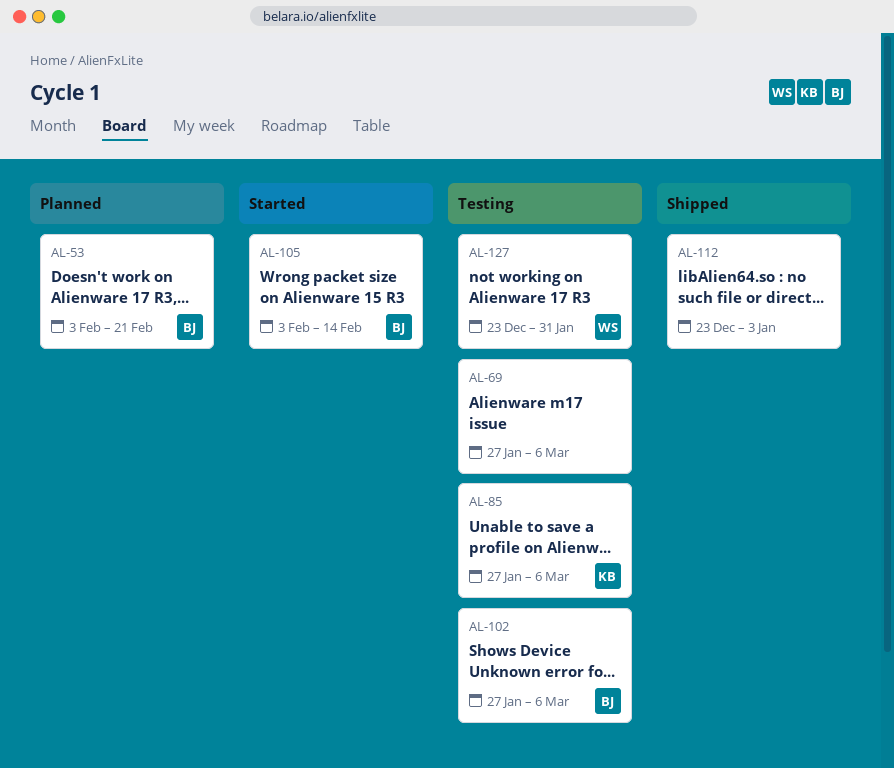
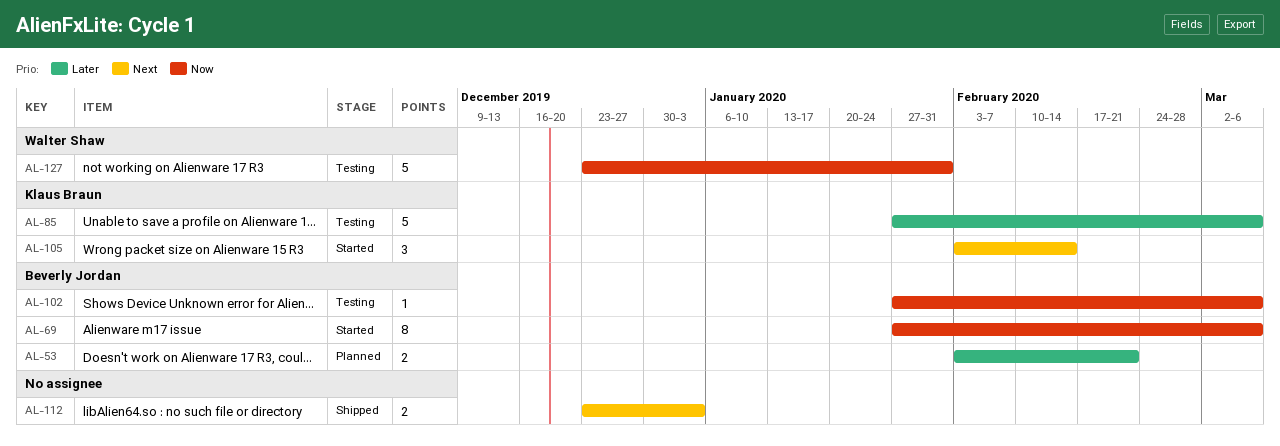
AL-69, status: Testing -> Started
AL-69, owner: none -> Beverly Jordan
AL-105, owner: Beverly Jordan -> Klaus Braun

